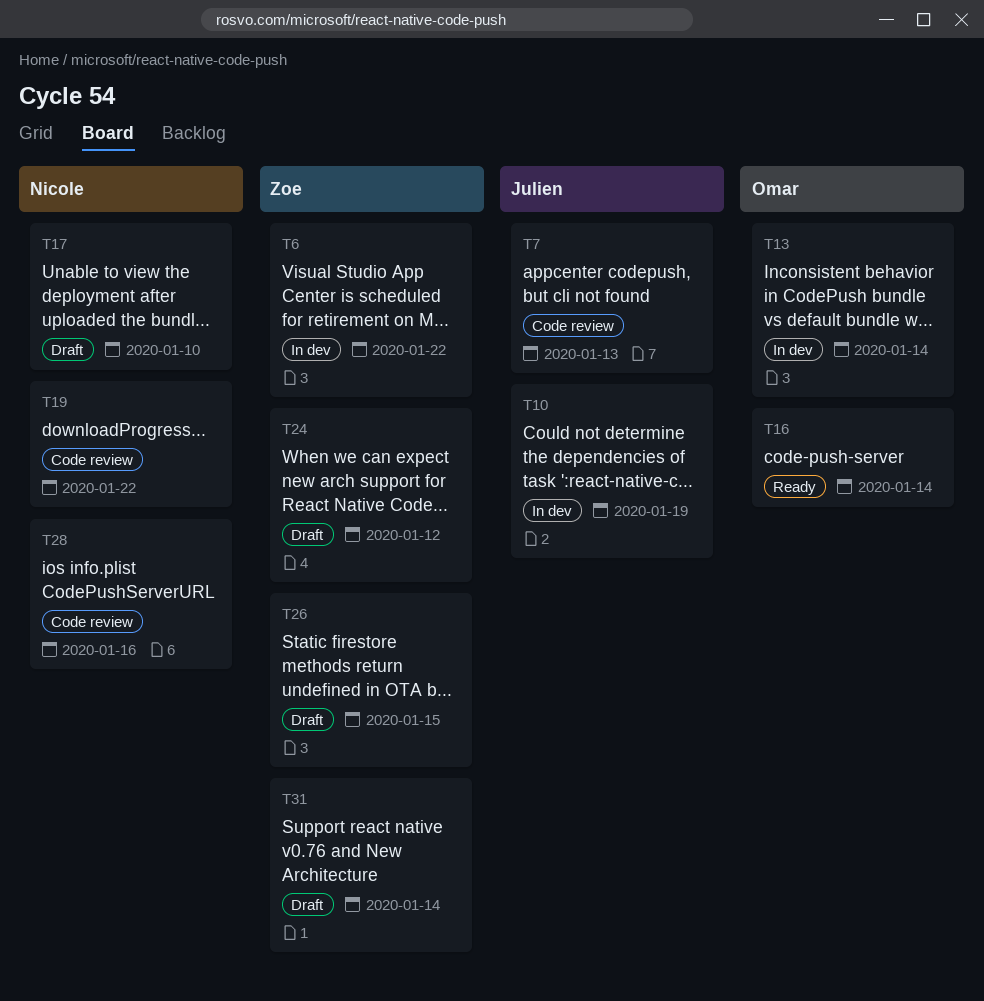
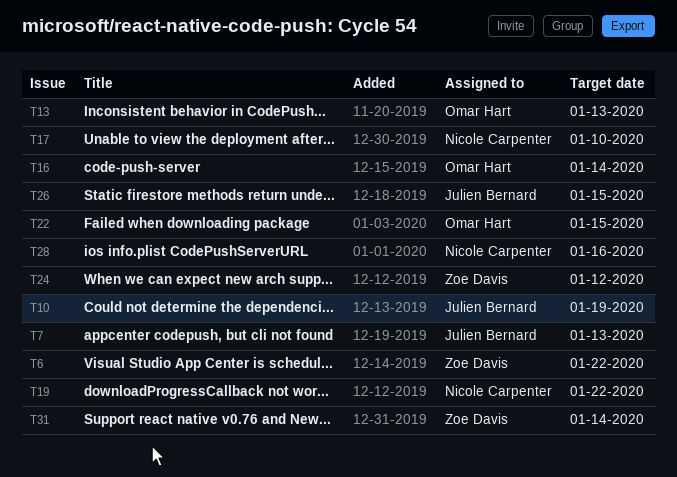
T13, due: Jan 14 -> Jan 13
T22: none -> present
T26, owner: Zoe Davis -> Julien Bernard

